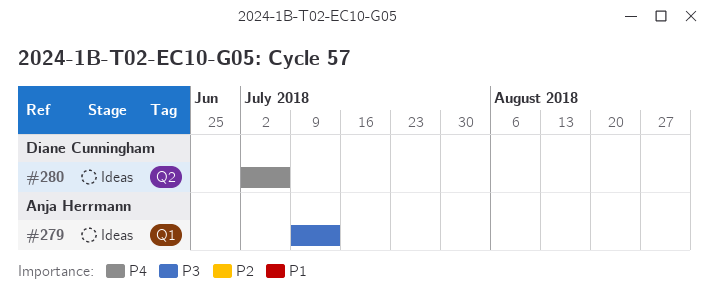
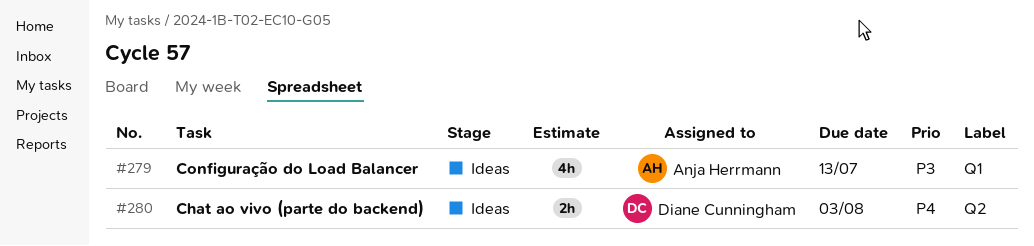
#280, due: Jul 6 -> Aug 3

